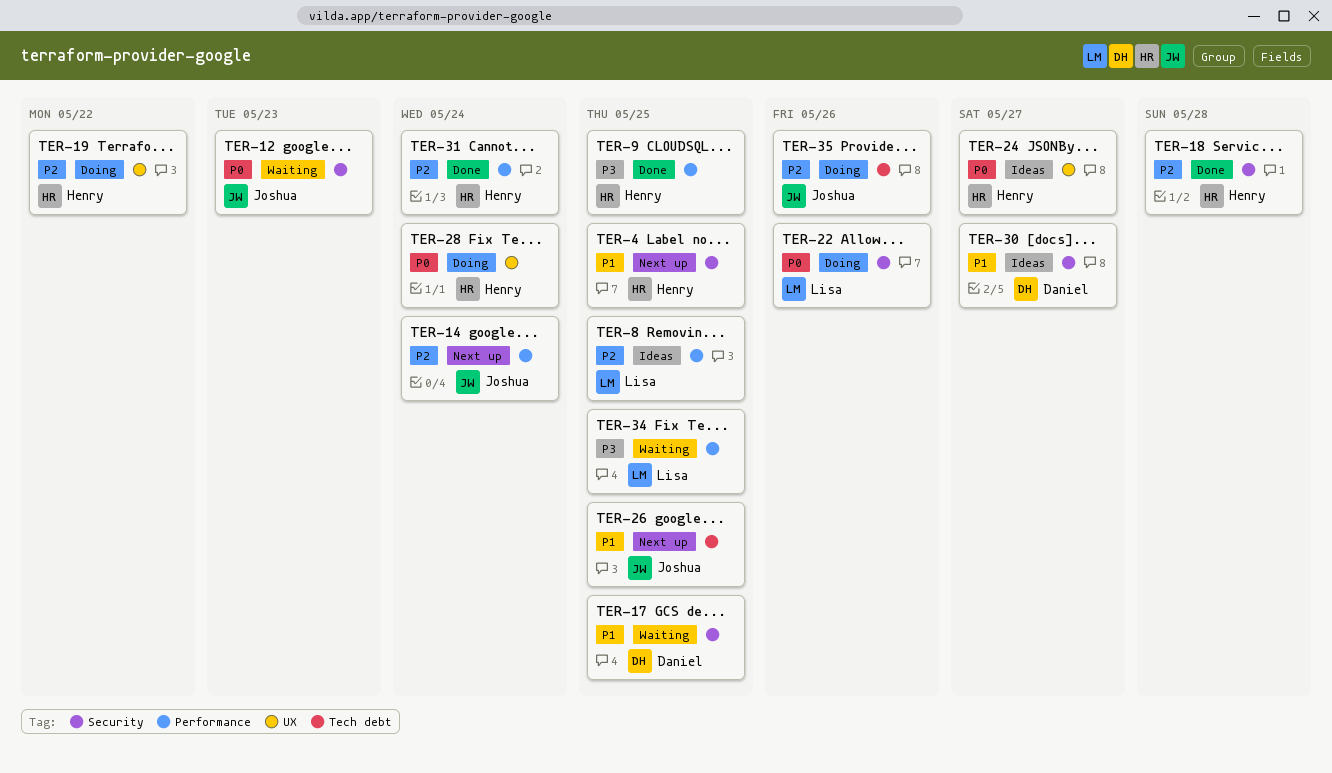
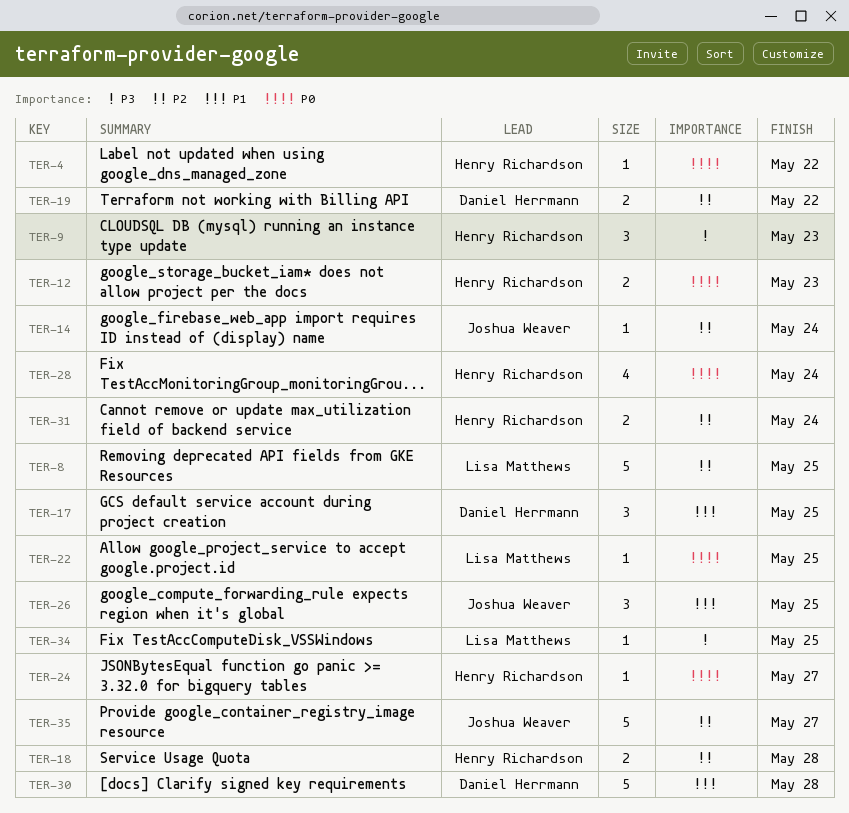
TER-4, priority: P1 -> P0
TER-4, due: May 25 -> May 22
TER-9, due: May 25 -> May 23
TER-12, owner: Joshua Weaver -> Henry Richardson
TER-19, owner: Henry Richardson -> Daniel Herrmann
TER-22, due: May 26 -> May 25
TER-30, due: May 27 -> May 28
TER-35, due: May 26 -> May 27

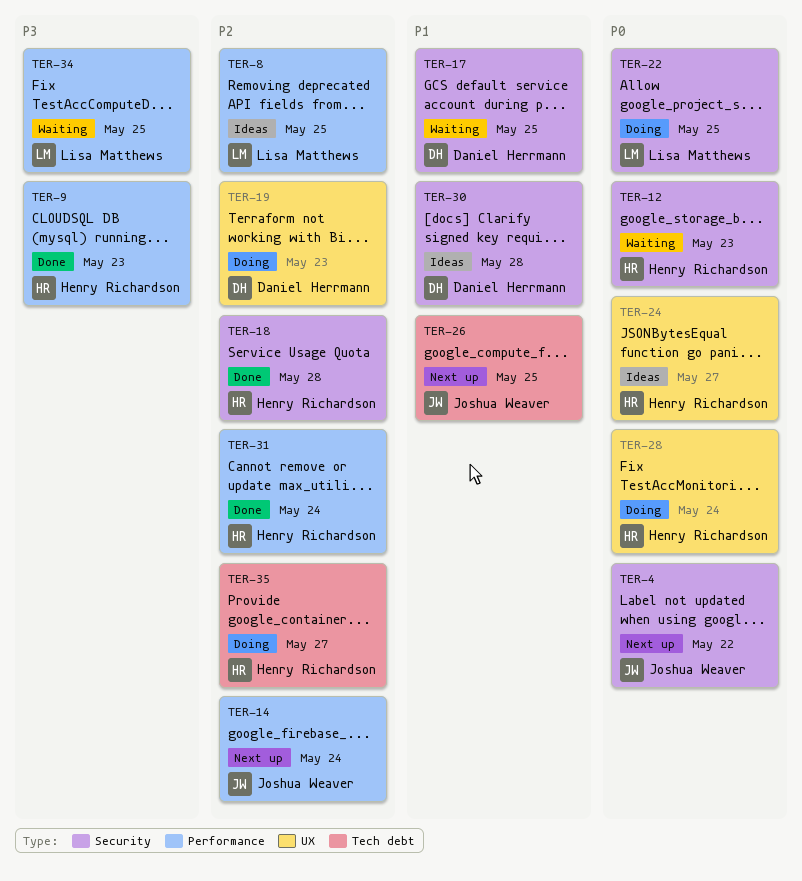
TER-4, owner: Henry Richardson -> Joshua Weaver
TER-19, due: May 22 -> May 23
TER-35, owner: Joshua Weaver -> Henry Richardson

